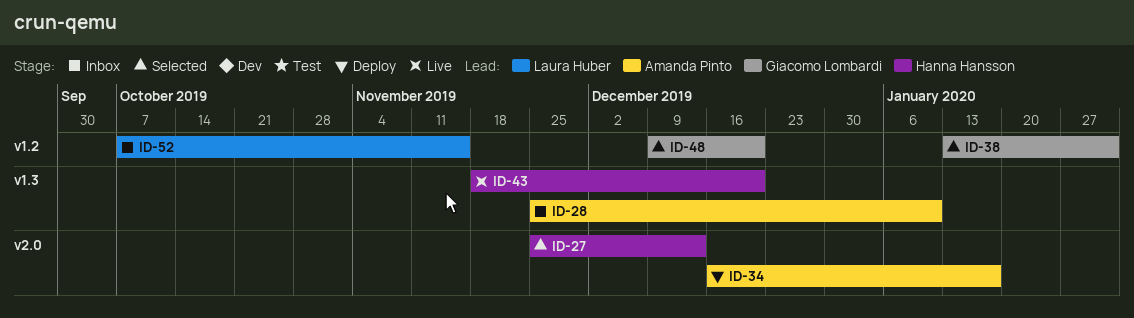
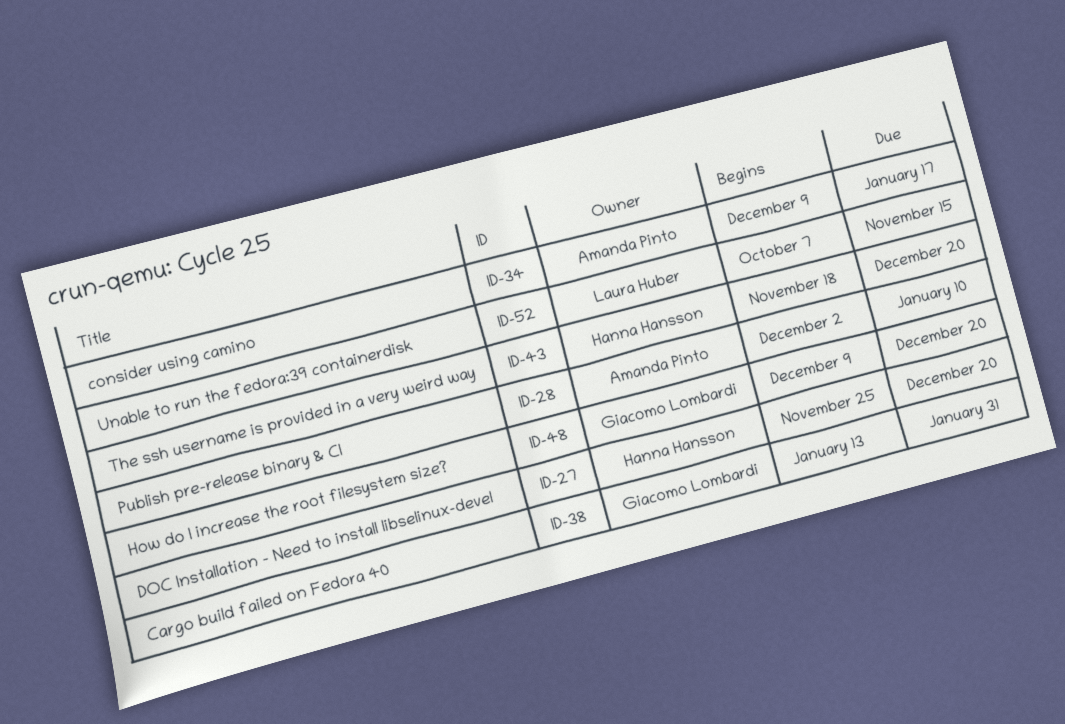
ID-27, due: Dec 13 -> Dec 20
ID-28, start: Nov 25 -> Dec 2
ID-34, start: Dec 16 -> Dec 9

